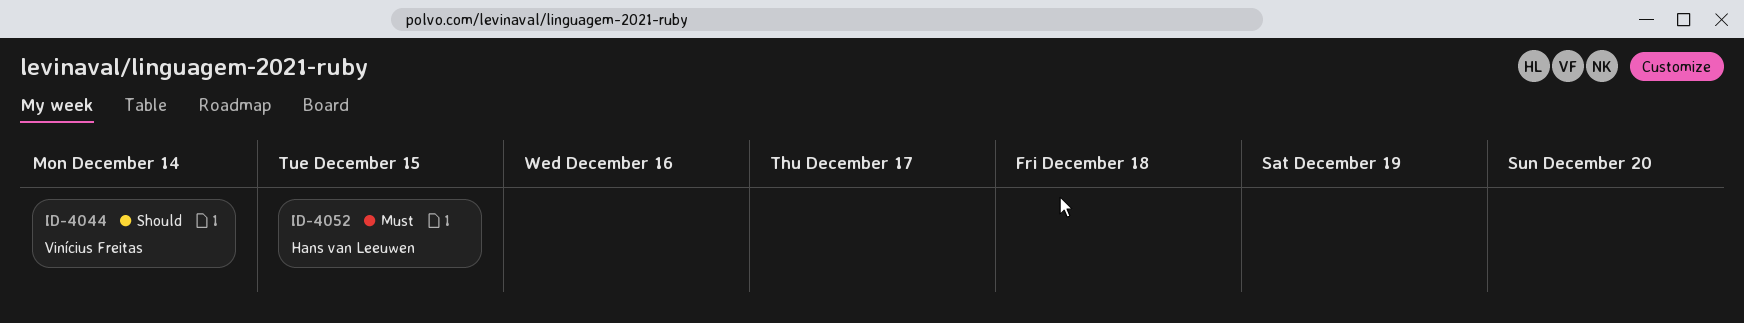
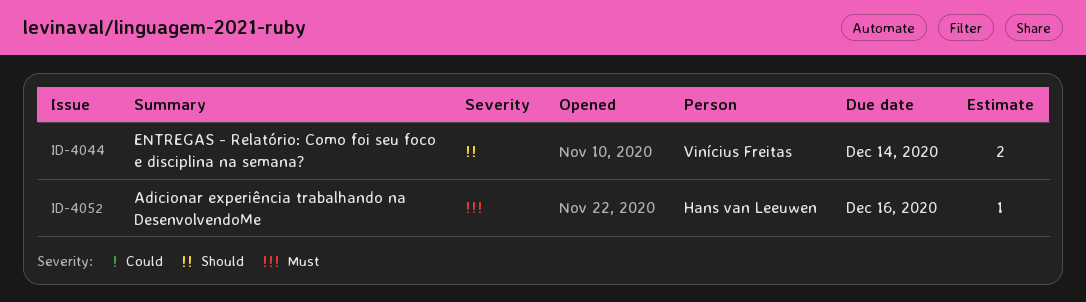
ID-4052, due: Dec 15 -> Dec 16

